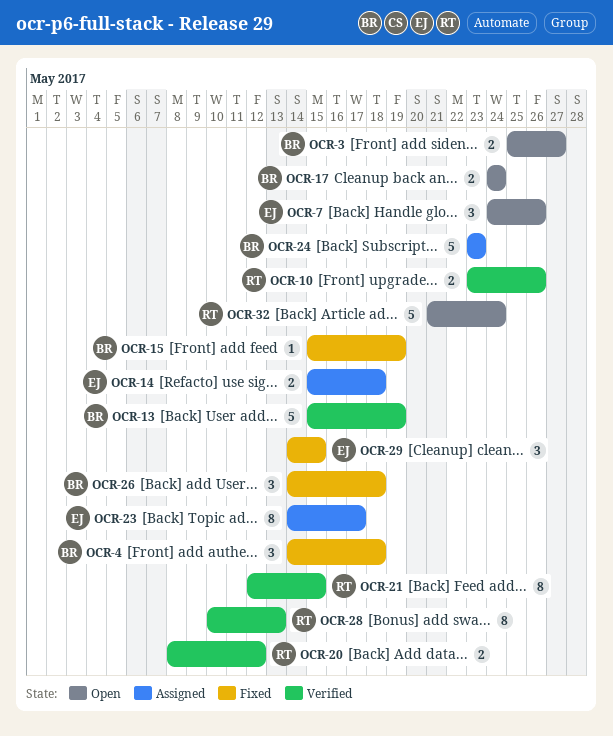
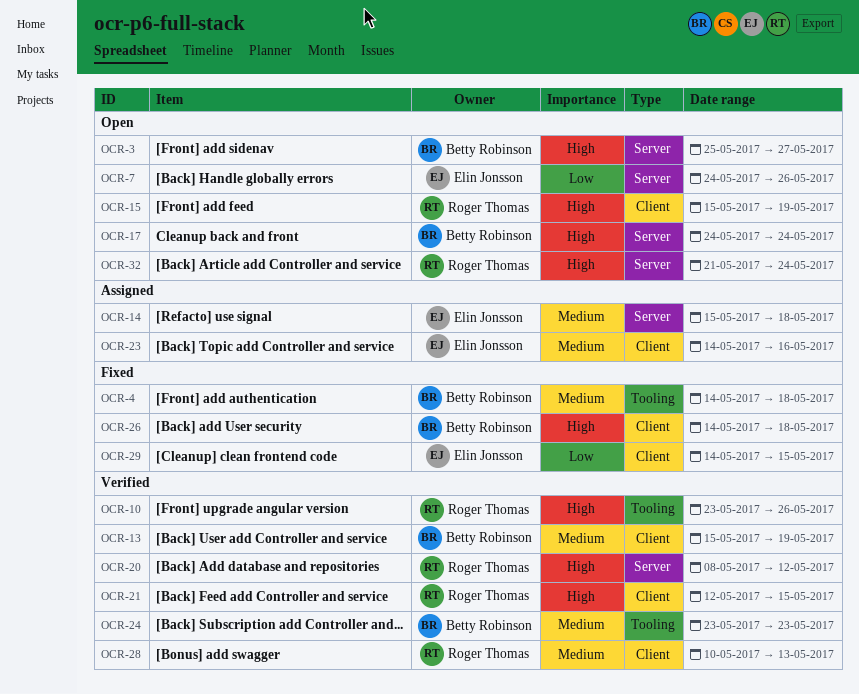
OCR-15, status: Fixed -> Open
OCR-15, owner: Betty Robinson -> Roger Thomas
OCR-23, due: May 17 -> May 16
OCR-24, status: Assigned -> Verified

